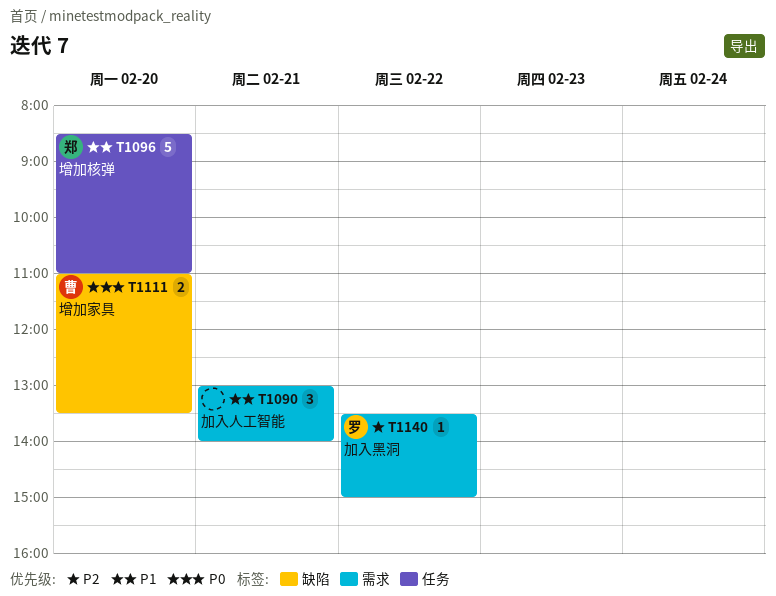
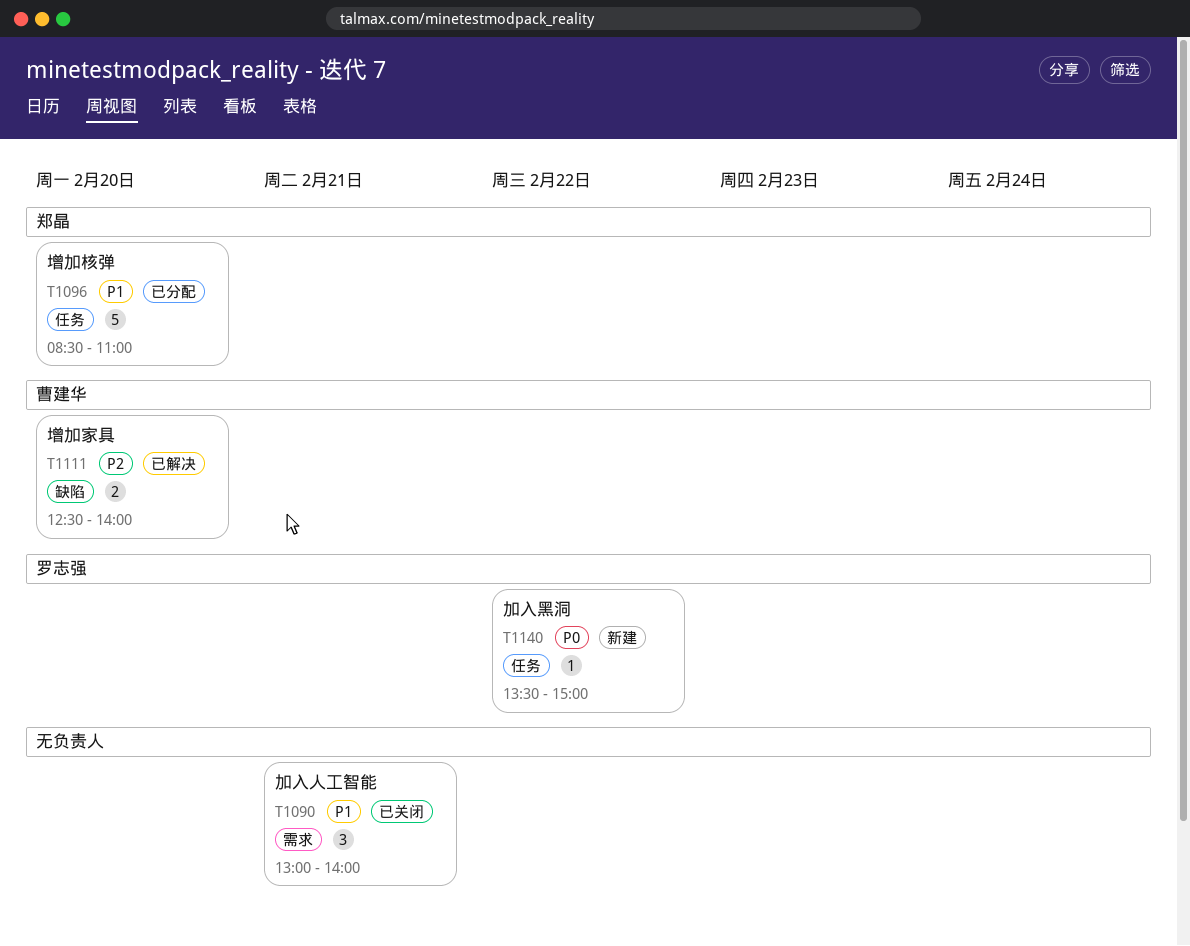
T1111, priority: P0 -> P2
T1111, begins: 11:00 -> 12:30
T1111, ends: 13:30 -> 14:00
T1140, priority: P2 -> P0
T1140, label: 需求 -> 任务

